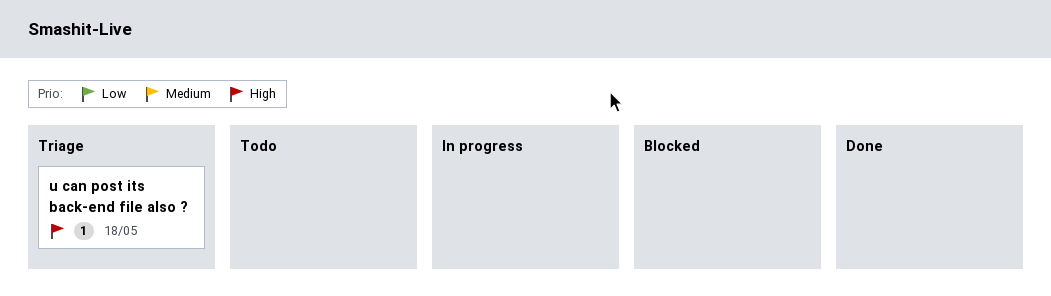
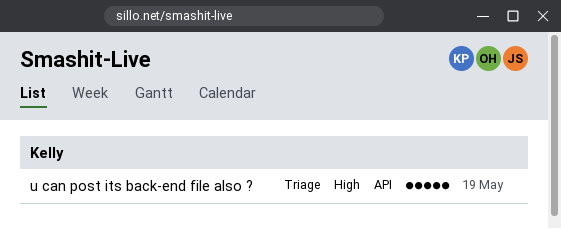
u can post its back-end file also ?, estimate: 1 -> 5
u can post its back-end file also ?, due: May 18 -> May 19

